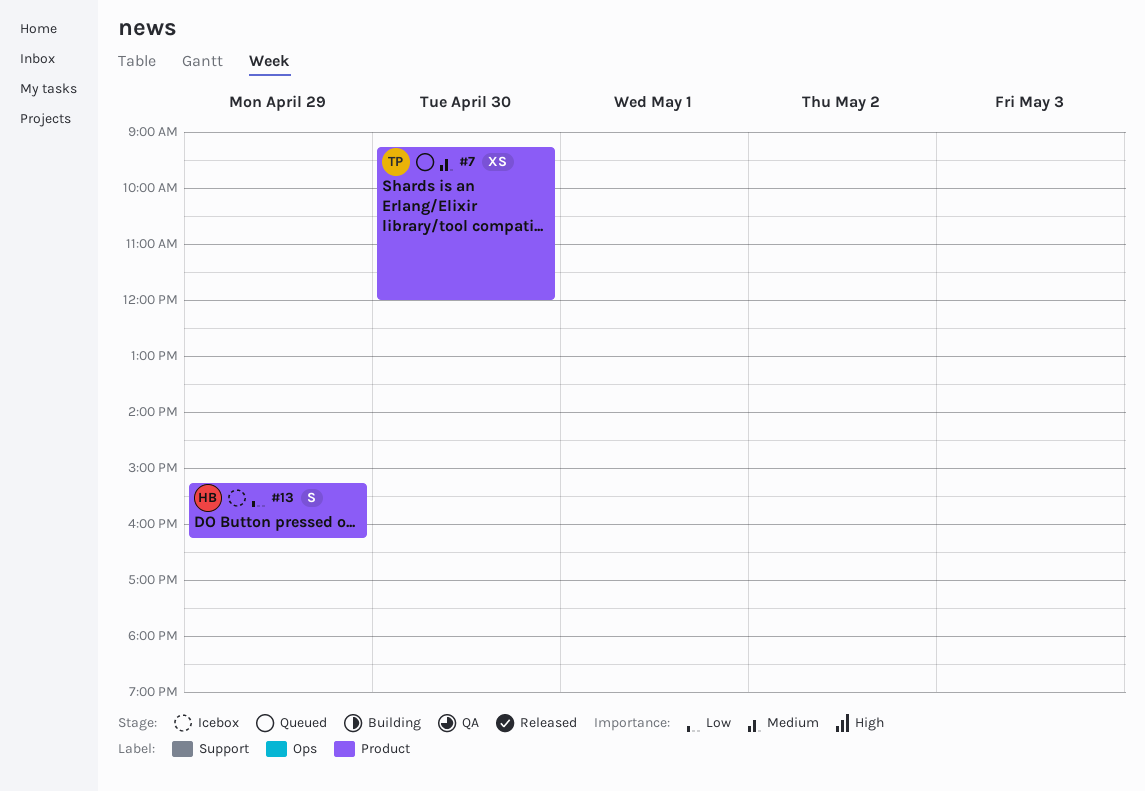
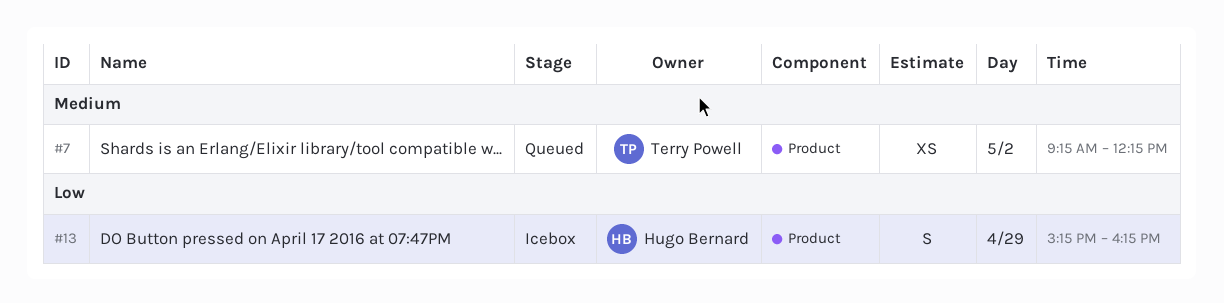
#7, day: Apr 30 -> May 2
#7, ends: 12:00 -> 12:15

